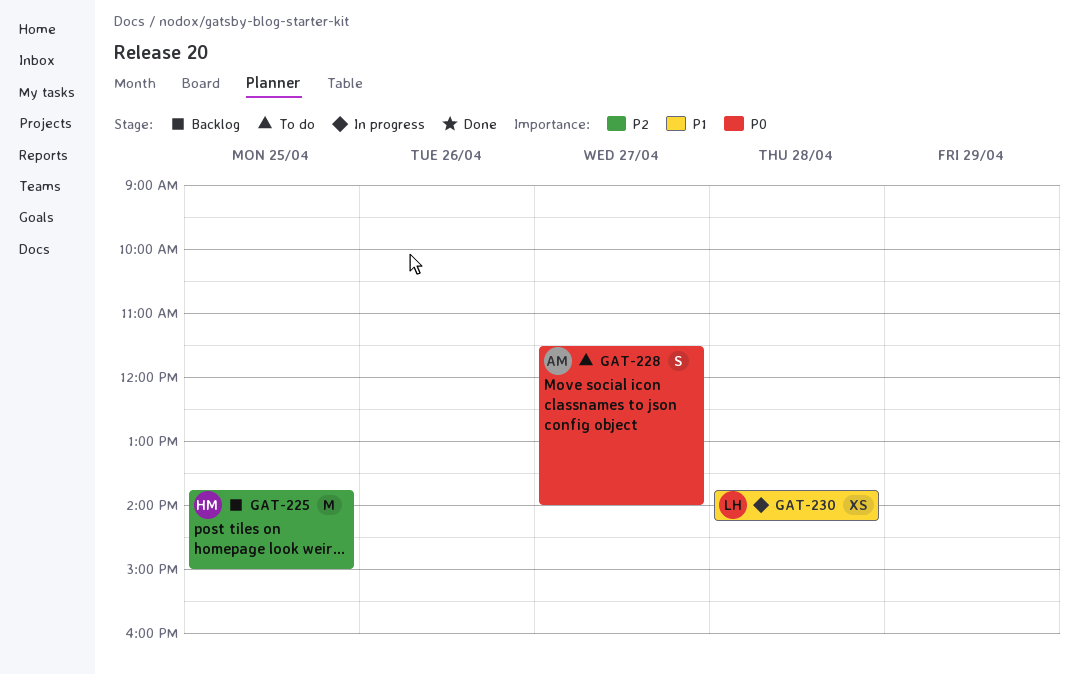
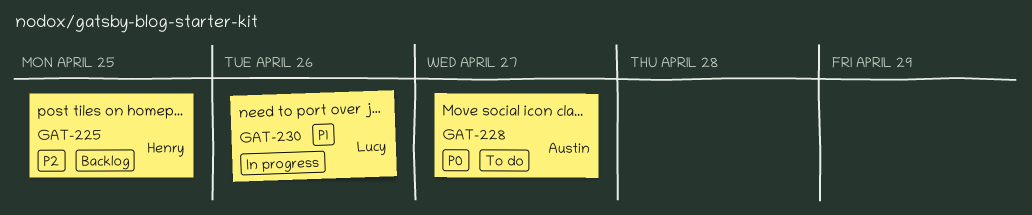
GAT-230, day: Apr 28 -> Apr 26

